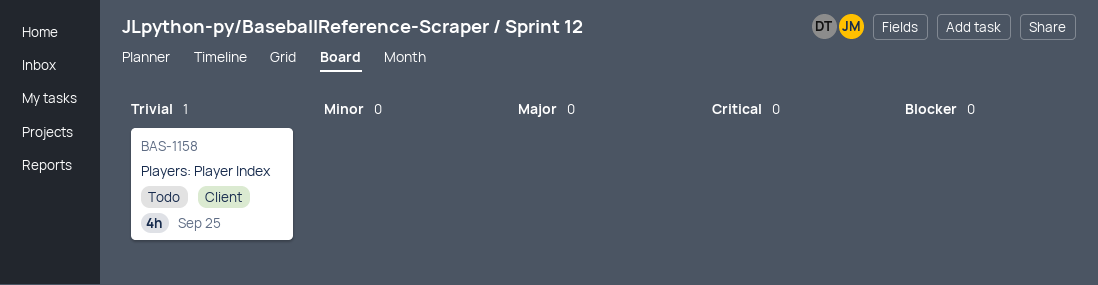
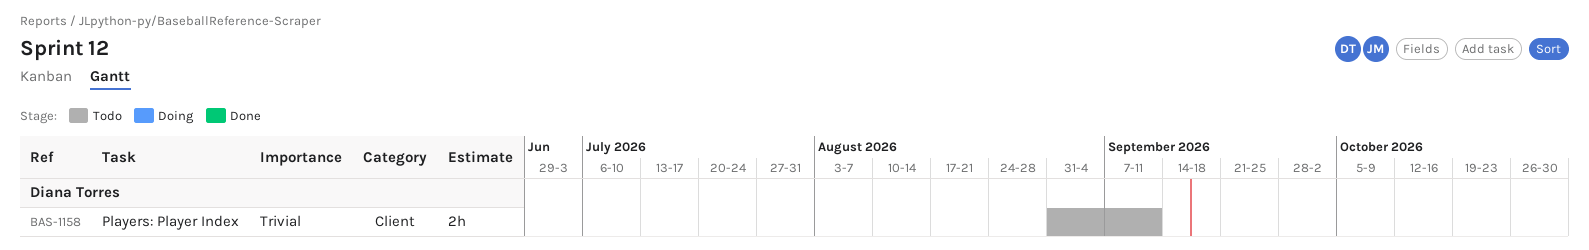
BAS-1158, estimate: 4h -> 2h
BAS-1158, due: Sep 25 -> Sep 11

